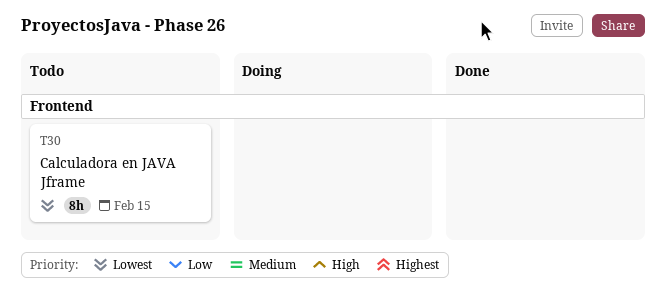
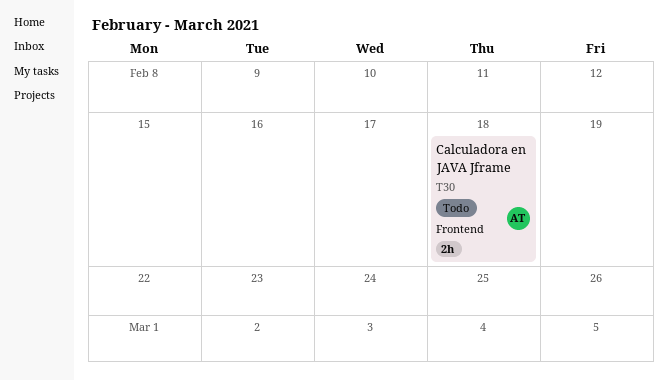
T30, estimate: 8h -> 2h
T30, due: Feb 15 -> Feb 18

